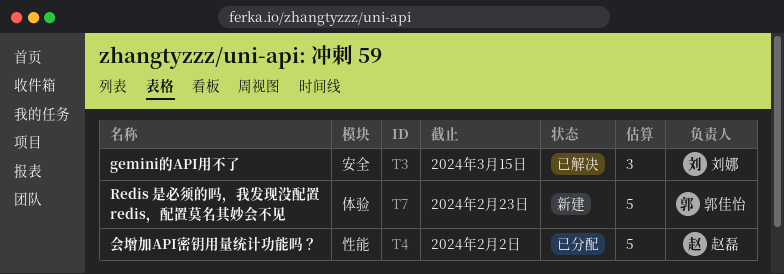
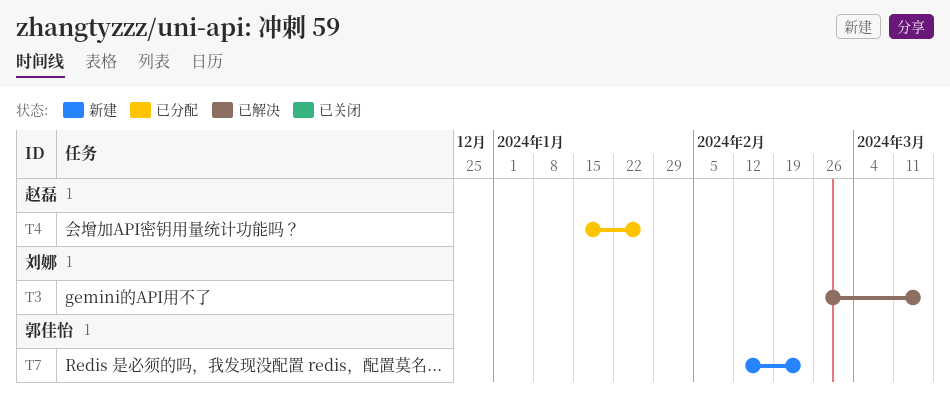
T4, due: Feb 2 -> Jan 26

